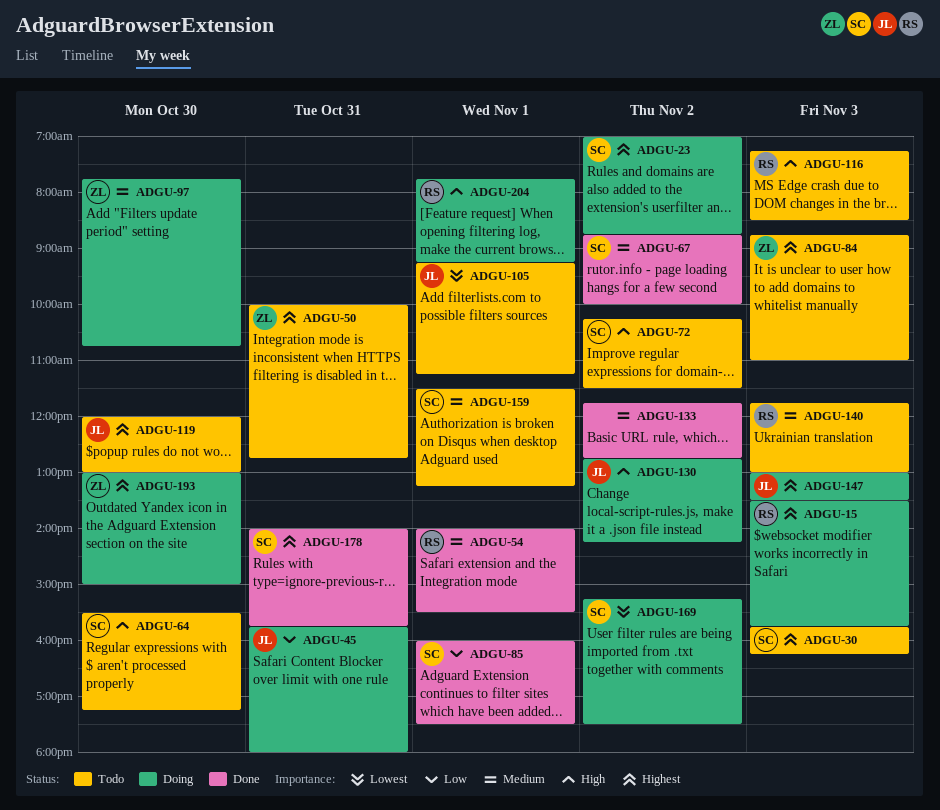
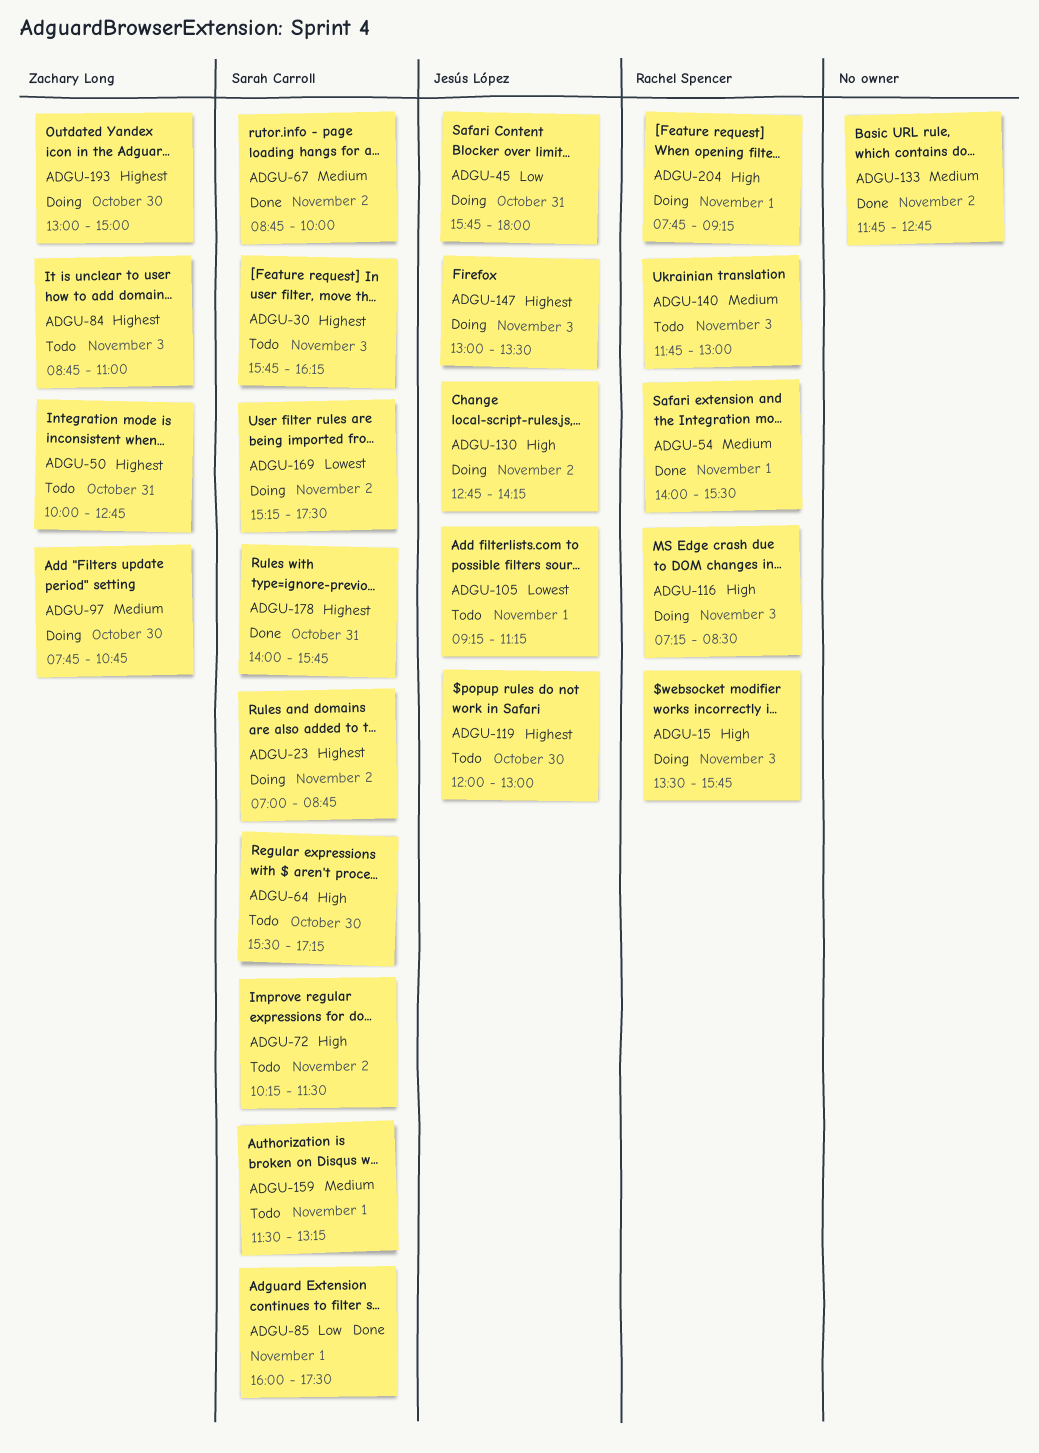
ADGU-15, priority: Highest -> High
ADGU-116, status: Todo -> Doing

